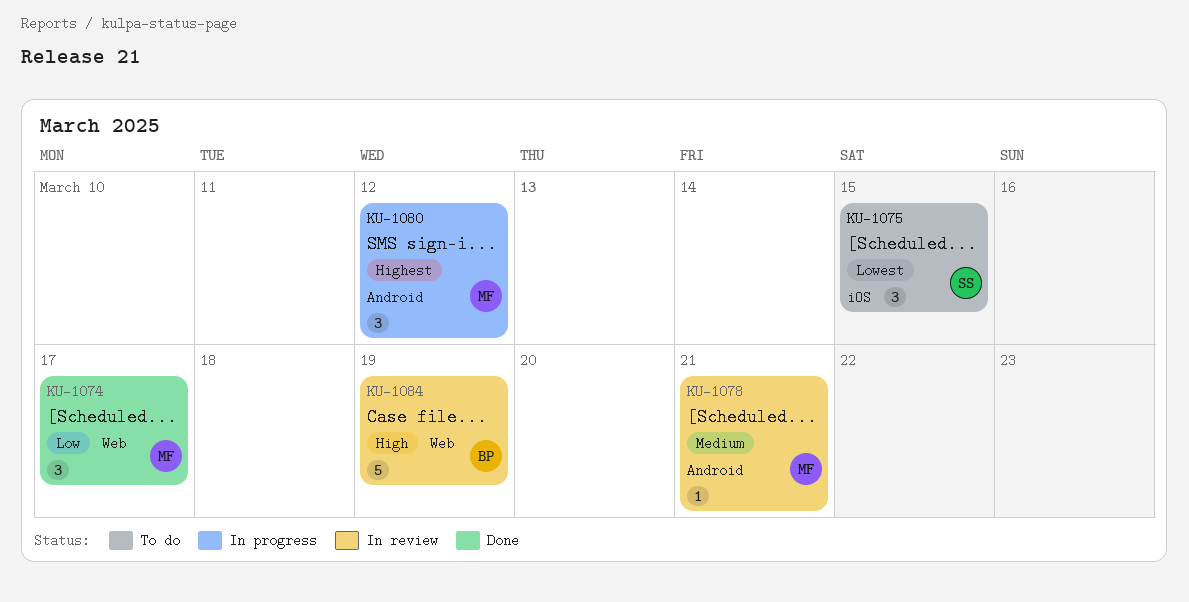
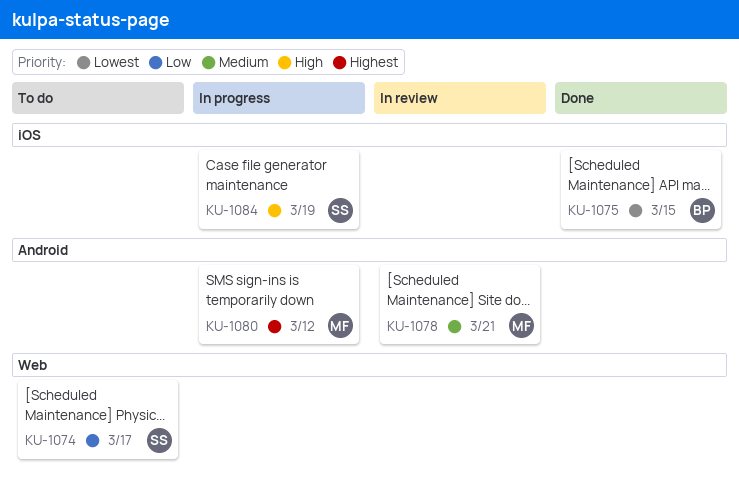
KU-1074, status: Done -> To do
KU-1074, owner: MF -> SS
KU-1075, status: To do -> Done
KU-1075, owner: SS -> BP
KU-1084, status: In review -> In progress
KU-1084, owner: BP -> SS
KU-1084, label: Web -> iOS

